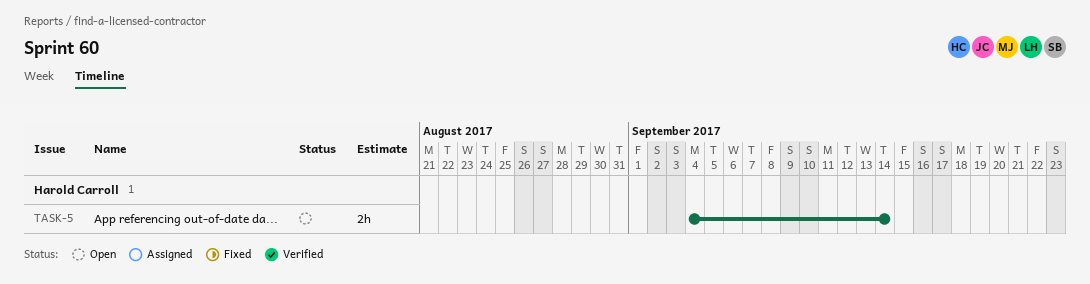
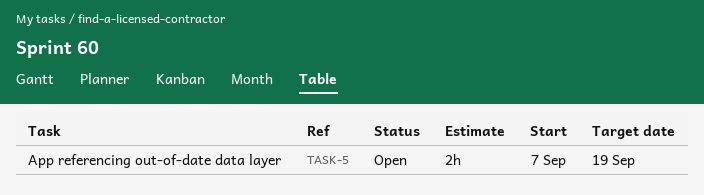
TASK-5, start: Sep 4 -> Sep 7
TASK-5, due: Sep 14 -> Sep 19

